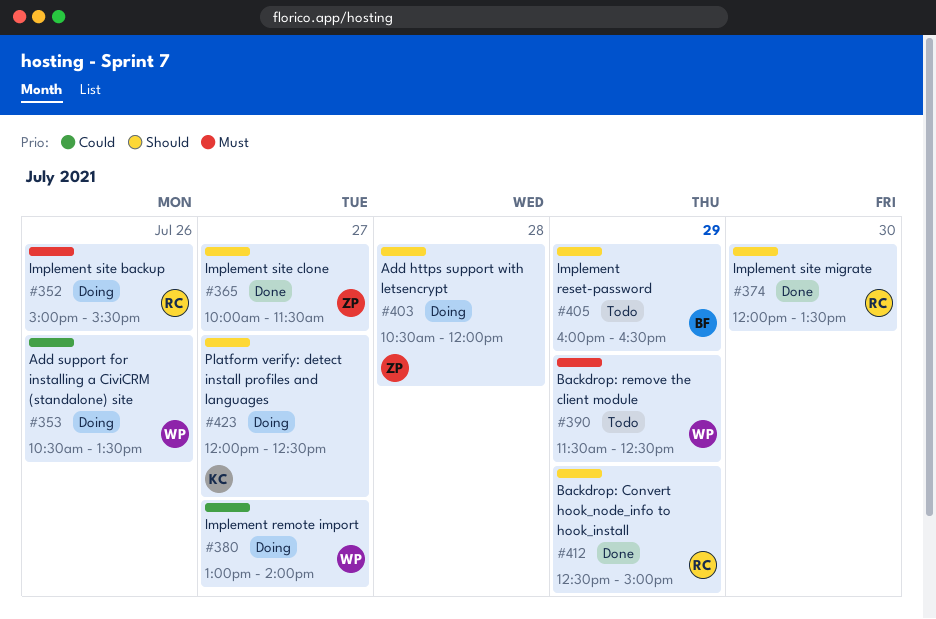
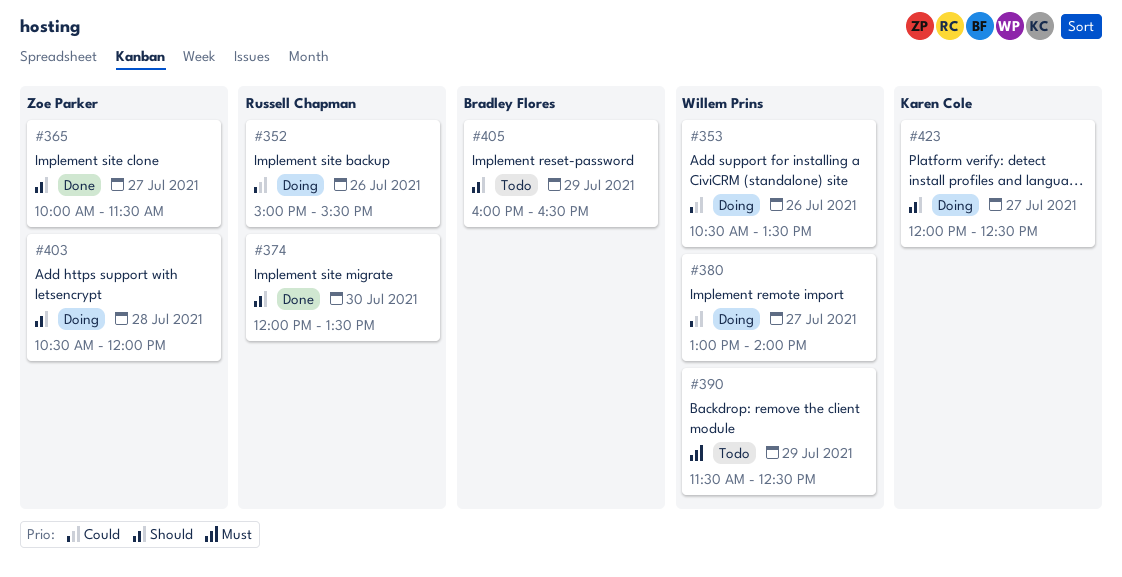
#352, priority: Must -> Could
#412: present -> none

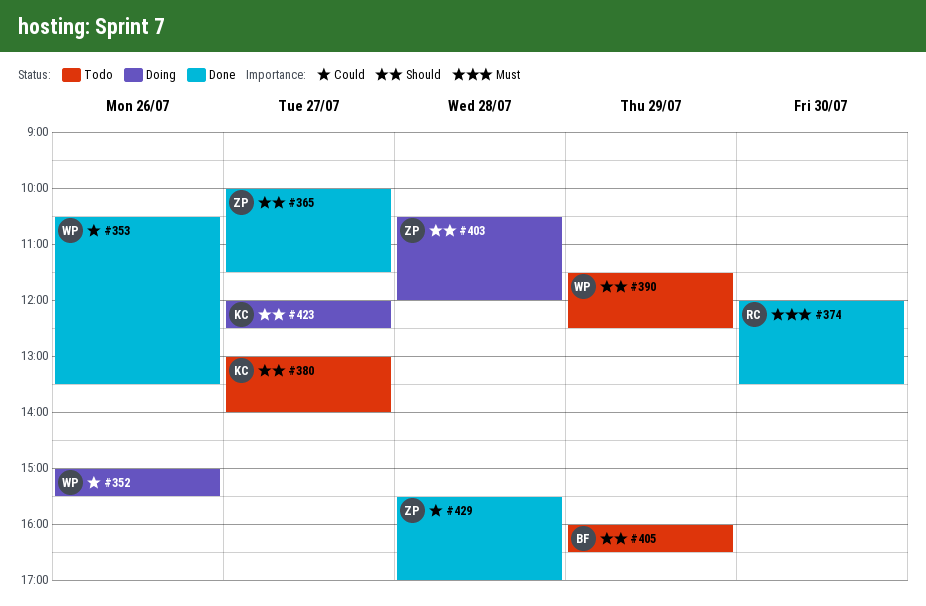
#352, owner: Russell Chapman -> Willem Prins
#353, status: Doing -> Done
#374, priority: Should -> Must
#380, status: Doing -> Todo
#380, owner: Willem Prins -> Karen Cole
#380, priority: Could -> Should
#390, priority: Must -> Should
#429: none -> present

